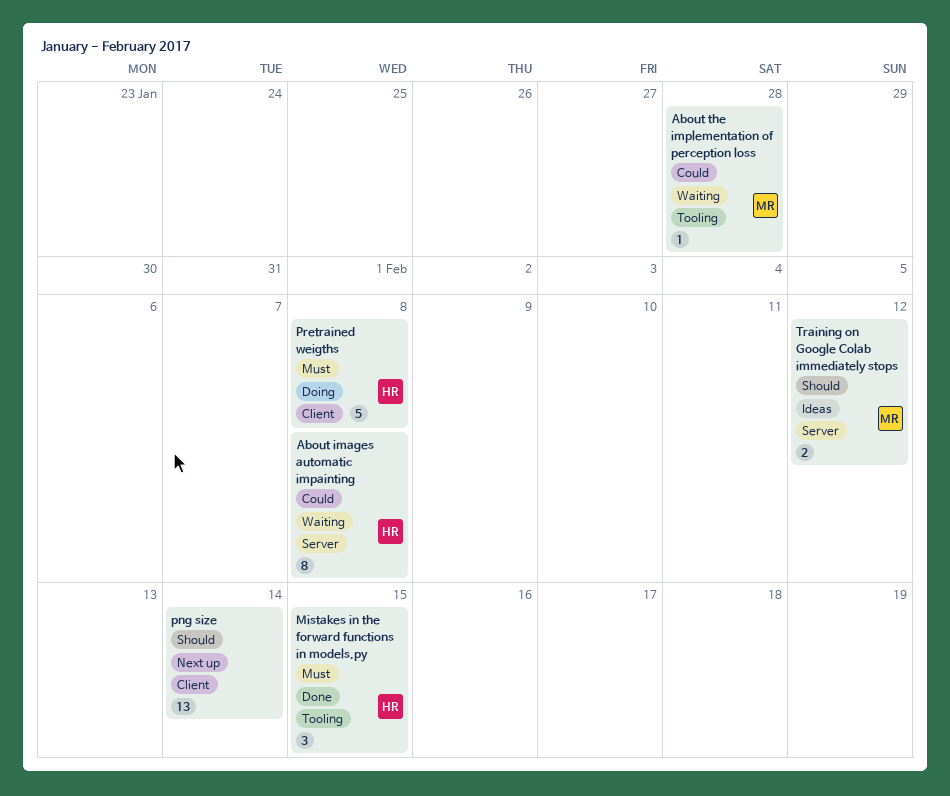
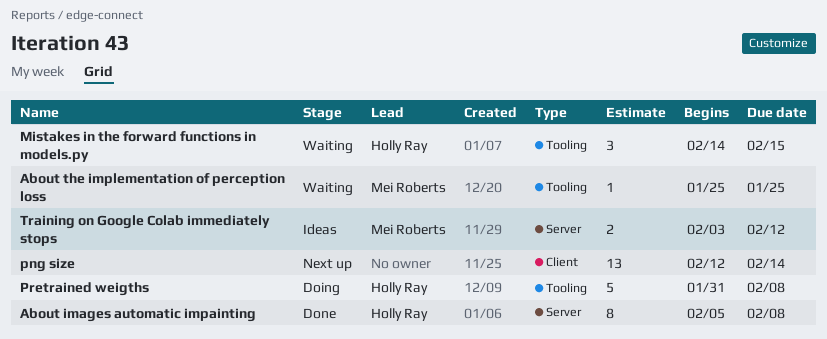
About images automatic impainting, status: Waiting -> Done
About the implementation of perception loss, due: Jan 28 -> Jan 25
Mistakes in the forward functions in models.py, status: Done -> Waiting
Pretrained weigths, label: Client -> Tooling

